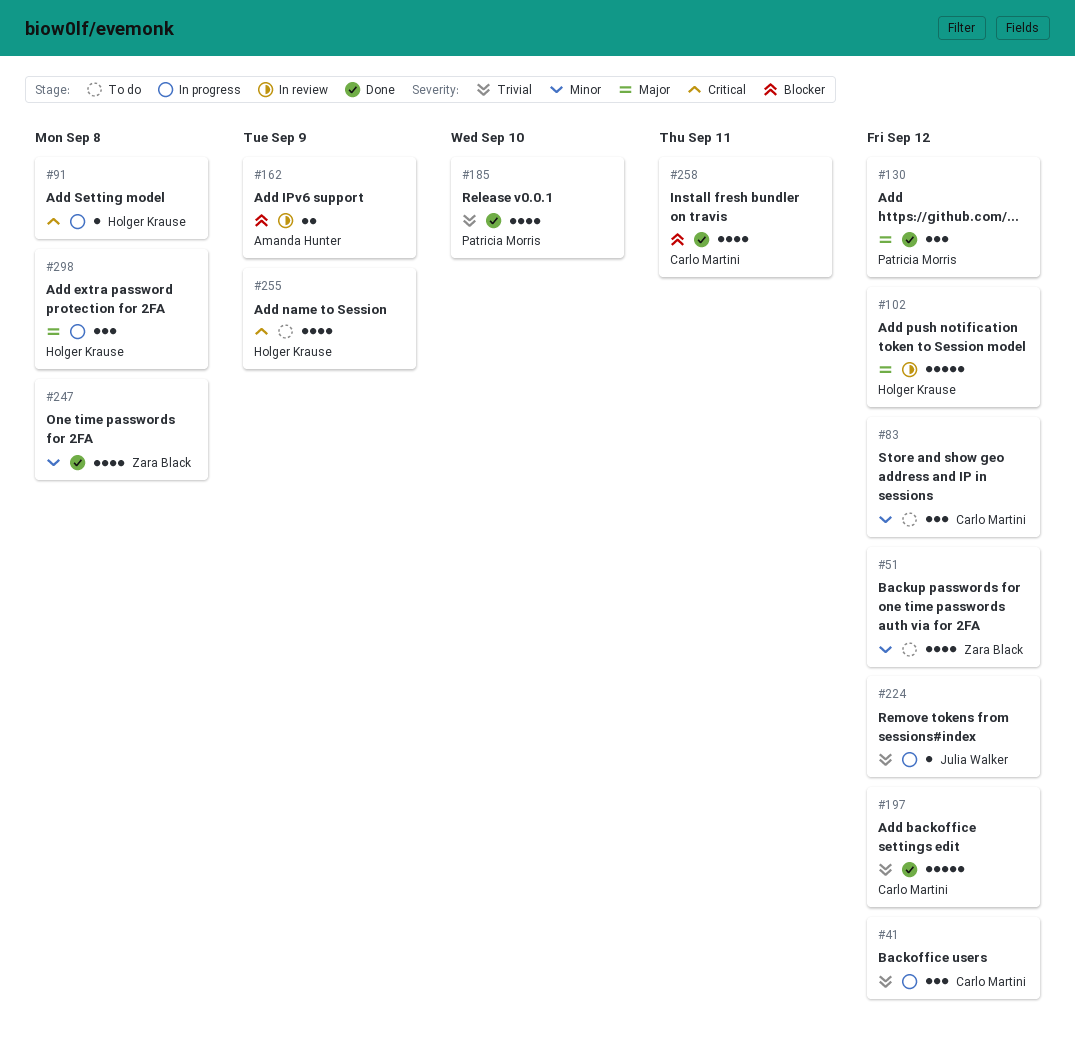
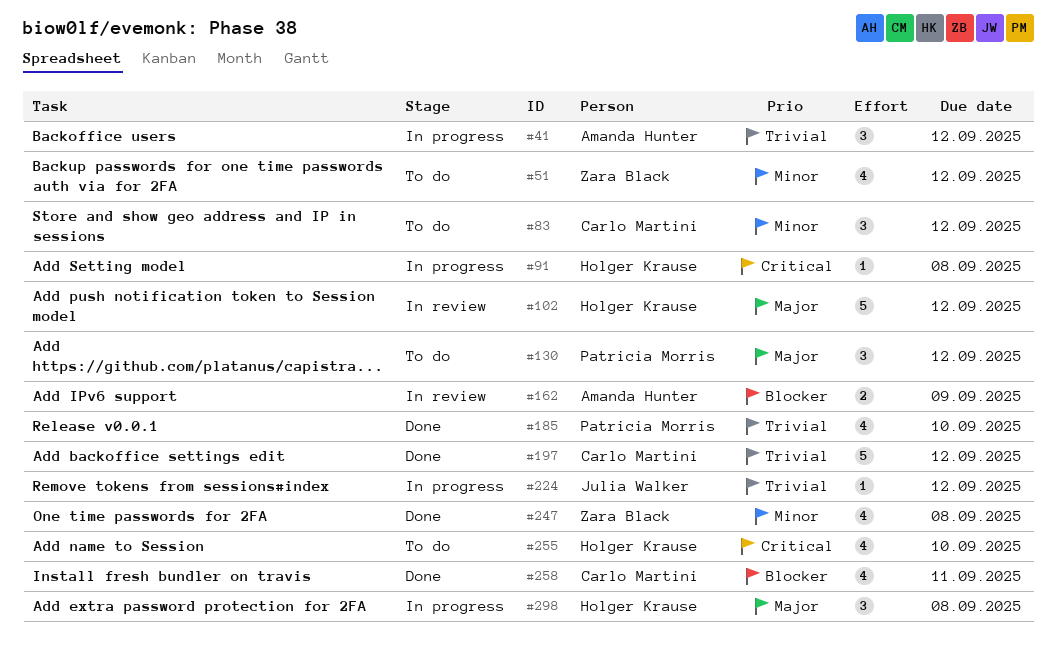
#41, owner: Carlo Martini -> Amanda Hunter
#130, status: Done -> To do
#255, due: Sep 9 -> Sep 10

